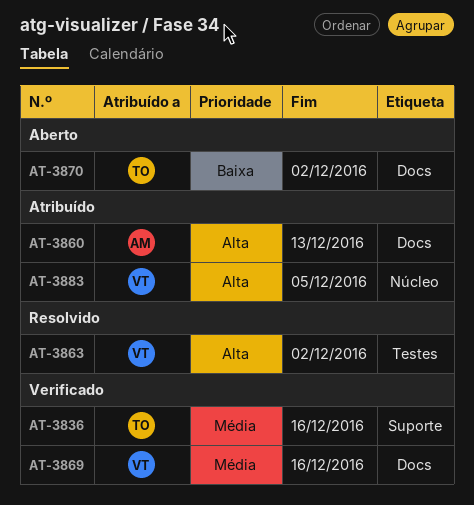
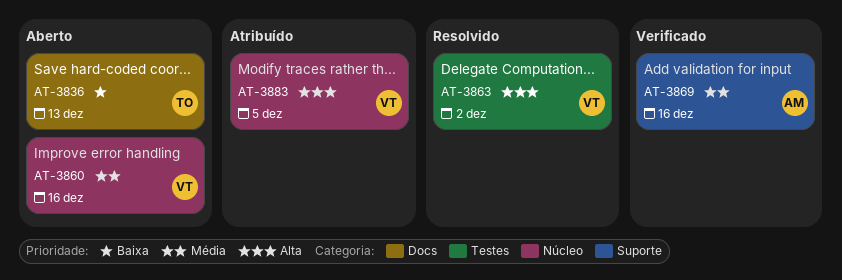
AT-3836, status: Verificado -> Aberto
AT-3836, priority: Média -> Baixa
AT-3836, label: Suporte -> Docs
AT-3836, due: Dec 16 -> Dec 13
AT-3860, status: Atribuído -> Aberto
AT-3860, owner: AM -> VT
AT-3860, priority: Alta -> Média
AT-3860, label: Docs -> Núcleo
AT-3860, due: Dec 13 -> Dec 16
AT-3869, owner: VT -> AM
AT-3869, label: Docs -> Suporte
AT-3870: present -> none

